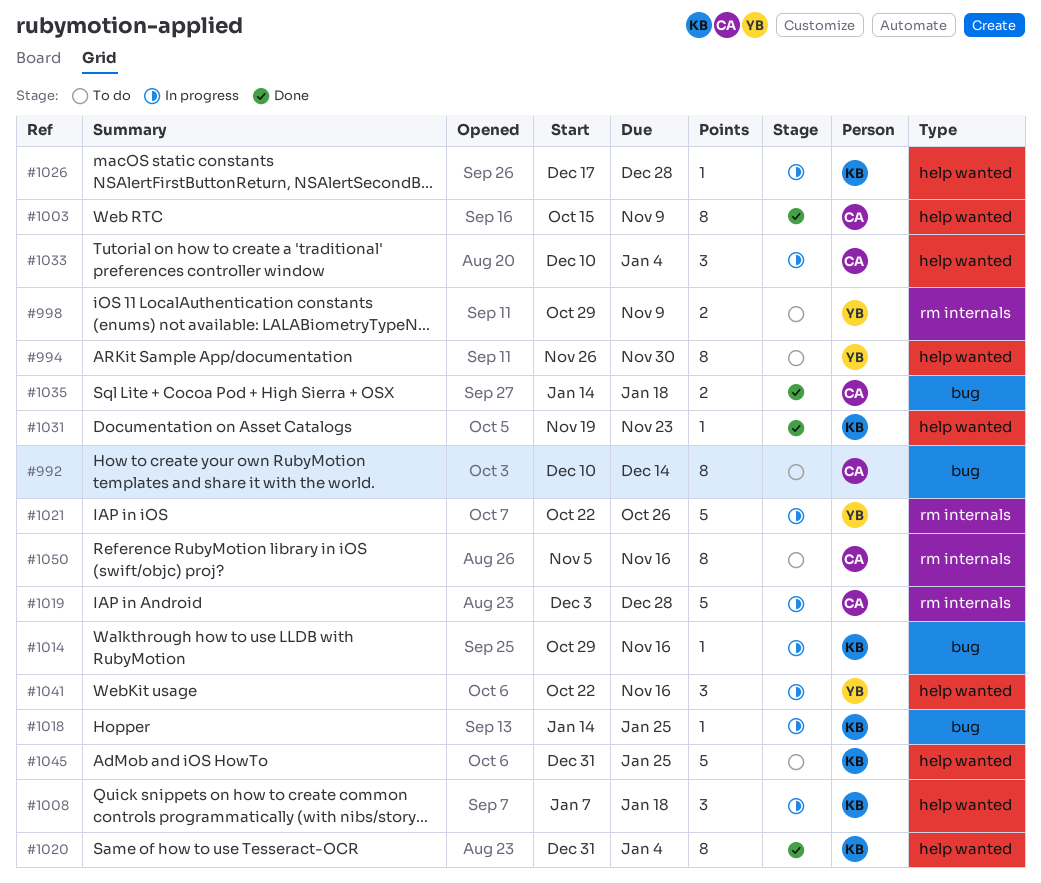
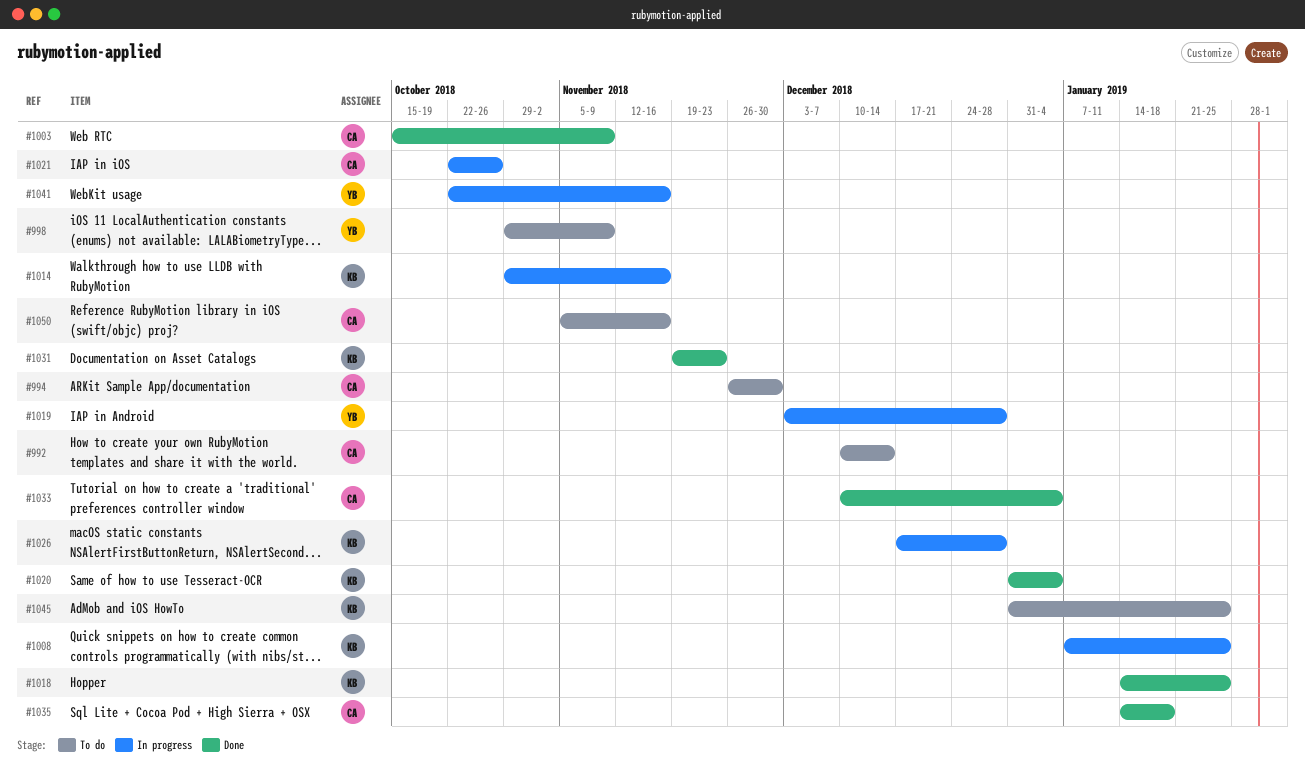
#994, owner: YB -> CA
#1008, due: Jan 18 -> Jan 25
#1018, status: In progress -> Done
#1019, owner: CA -> YB
#1021, owner: YB -> CA
#1033, status: In progress -> Done

